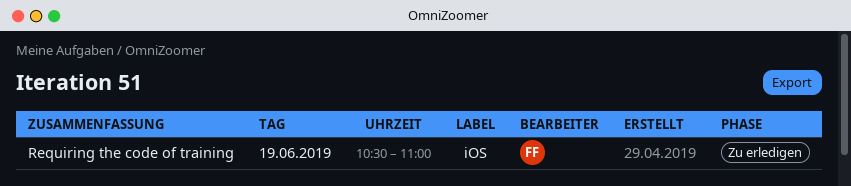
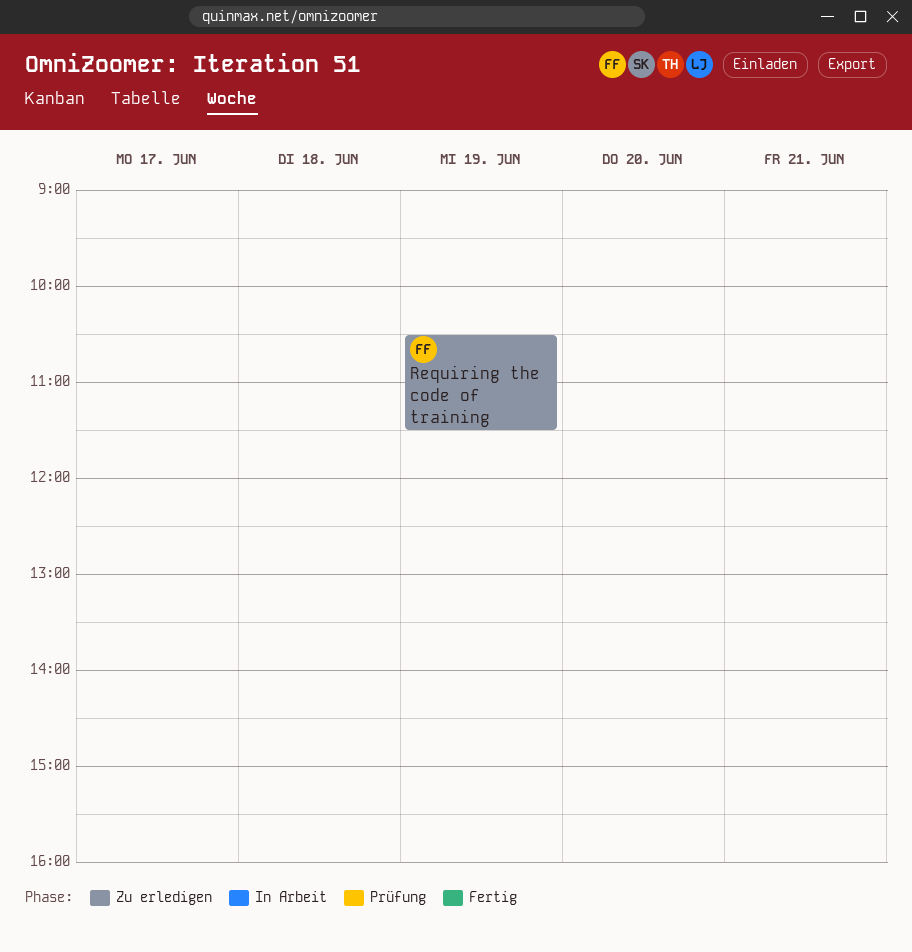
Requiring the code of training, ends: 11:00 -> 11:30

